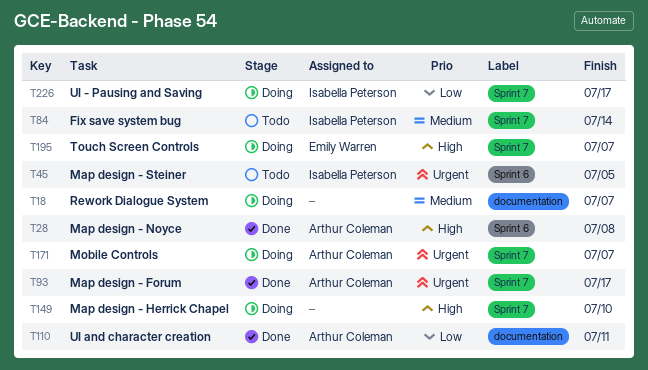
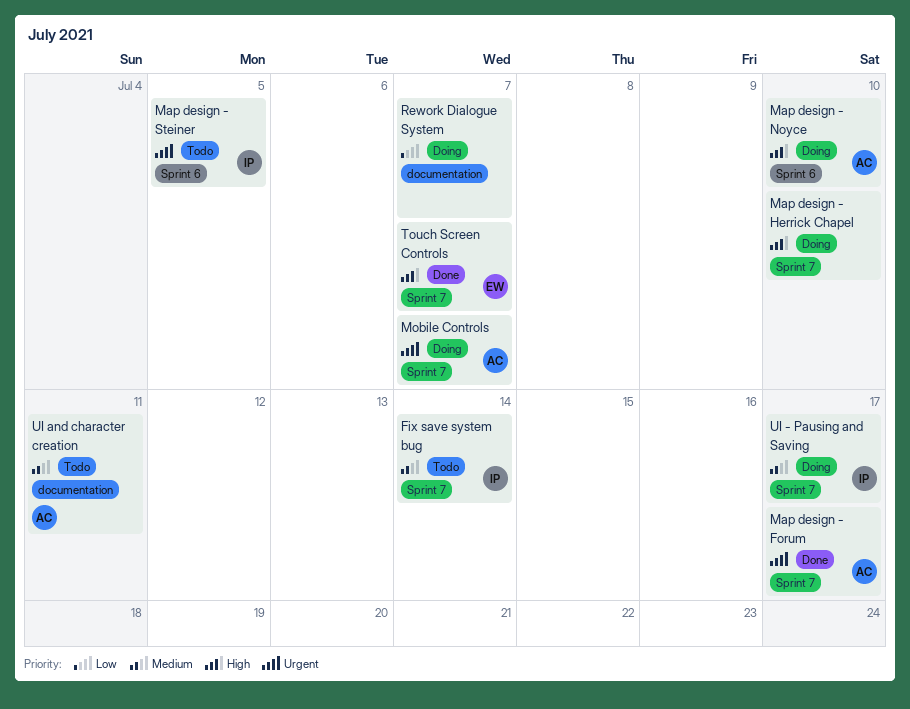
Map design - Noyce, status: Done -> Doing
Map design - Noyce, due: Jul 8 -> Jul 10
Rework Dialogue System, priority: Medium -> Low
Touch Screen Controls, status: Doing -> Done
UI - Pausing and Saving, priority: Low -> Medium
UI and character creation, status: Done -> Todo
UI and character creation, priority: Low -> Medium

